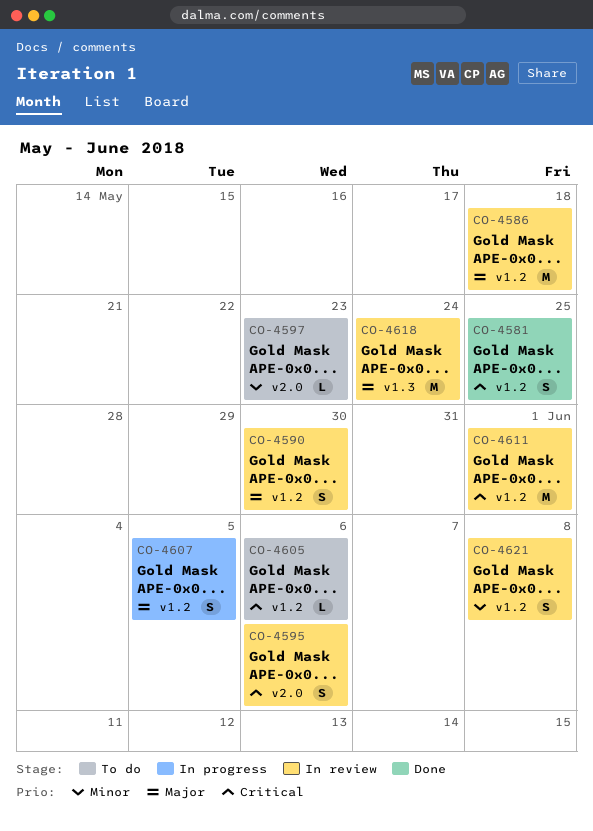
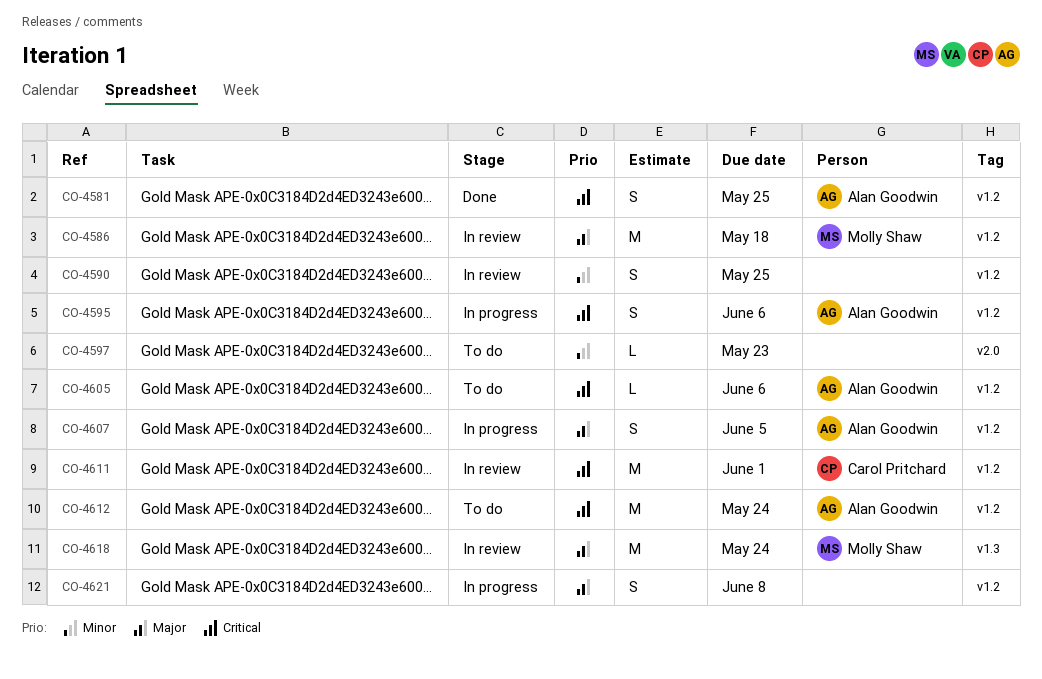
CO-4590, priority: Major -> Minor
CO-4590, due: May 30 -> May 25
CO-4595, status: In review -> In progress
CO-4595, label: v2.0 -> v1.2
CO-4612: none -> present
CO-4621, status: In review -> In progress
CO-4621, priority: Minor -> Major

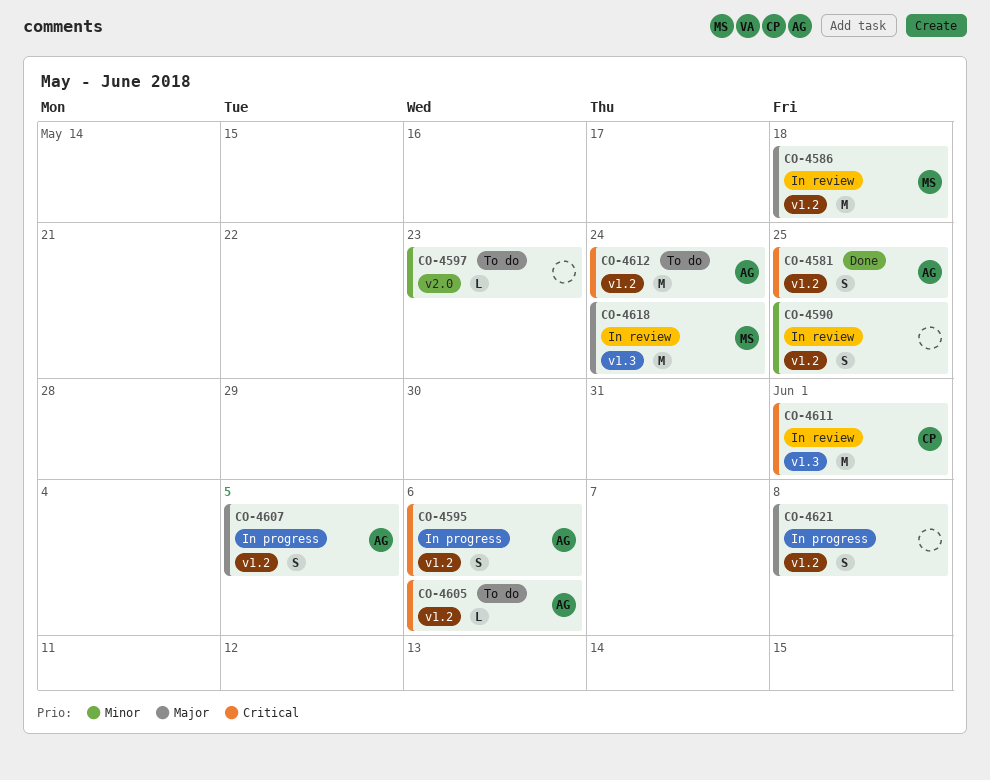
CO-4611, label: v1.2 -> v1.3

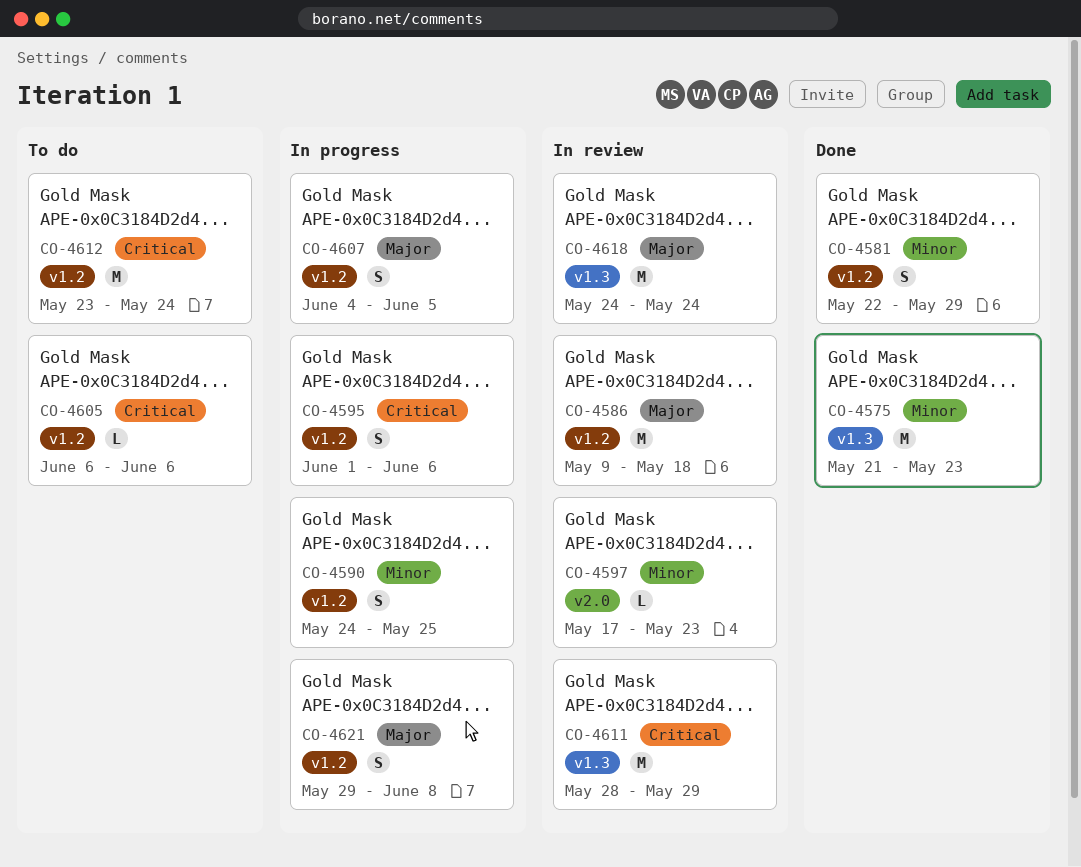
CO-4575: none -> present
CO-4581, priority: Critical -> Minor
CO-4581, due: May 25 -> May 29
CO-4590, status: In review -> In progress
CO-4597, status: To do -> In review
CO-4611, due: Jun 1 -> May 29

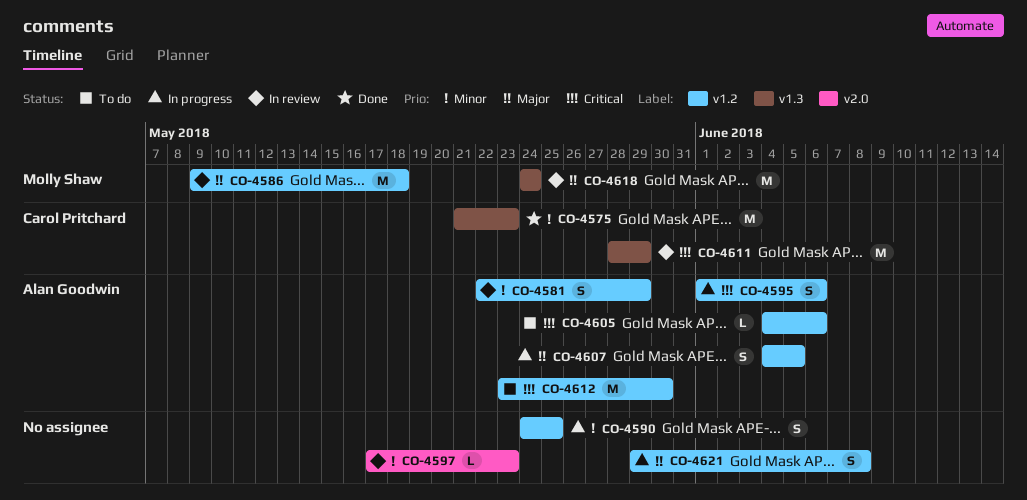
CO-4581, status: Done -> In review
CO-4605, start: Jun 6 -> Jun 4
CO-4612, due: May 24 -> May 30

